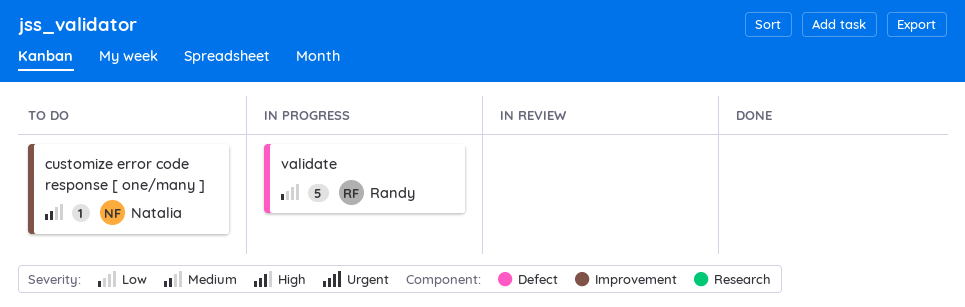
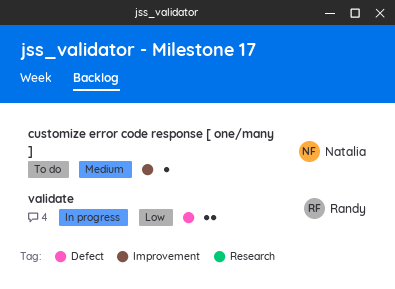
validate, estimate: 5 -> 2

